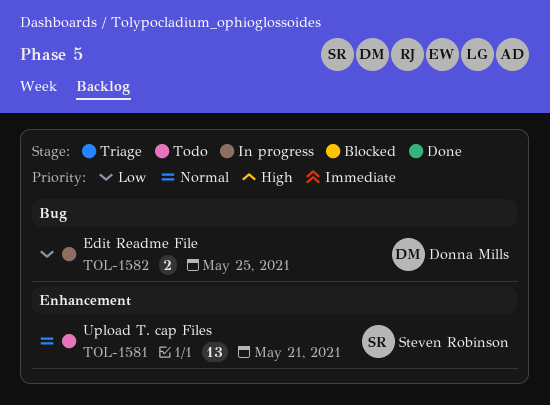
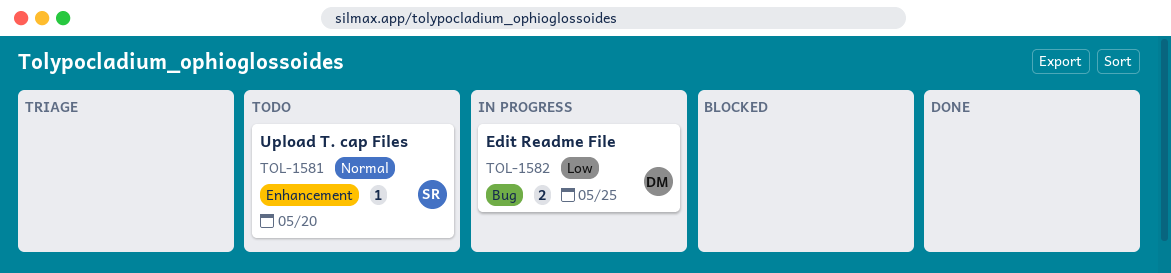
TOL-1581, estimate: 13 -> 1
TOL-1581, due: May 21 -> May 20

